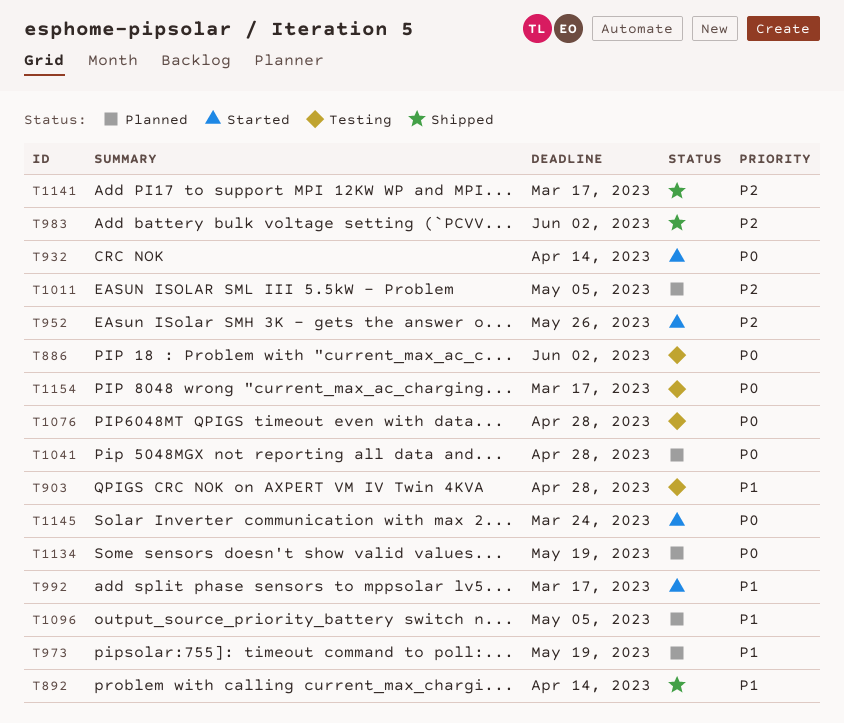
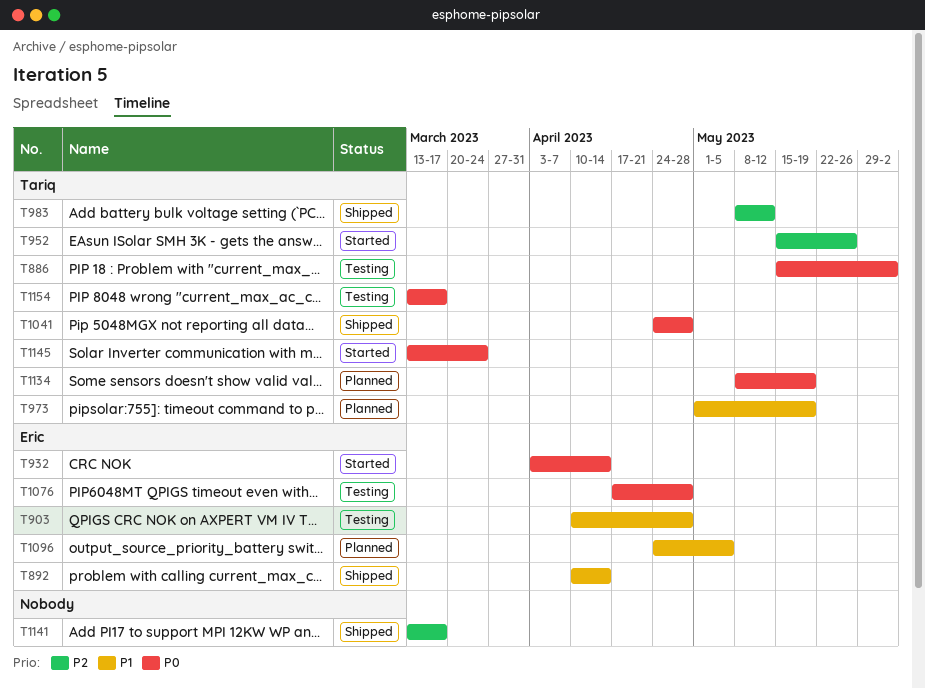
T983, due: Jun 2 -> May 12
T992: present -> none
T1011: present -> none
T1041, status: Planned -> Shipped

